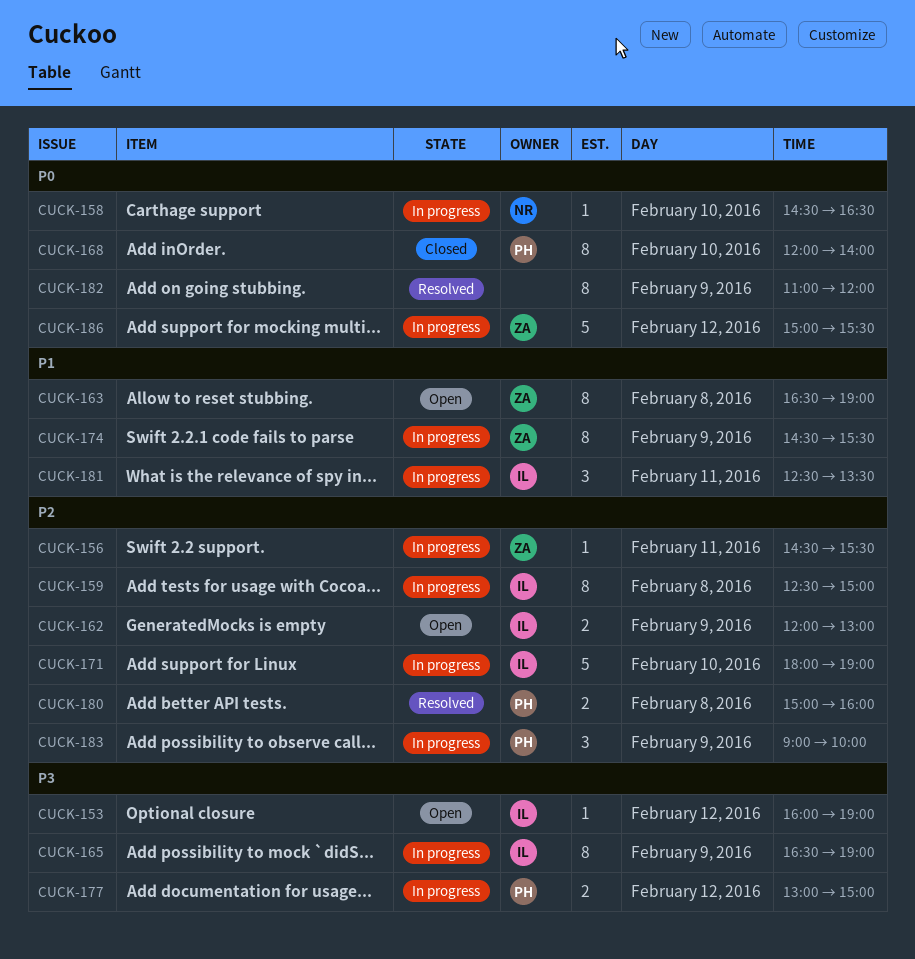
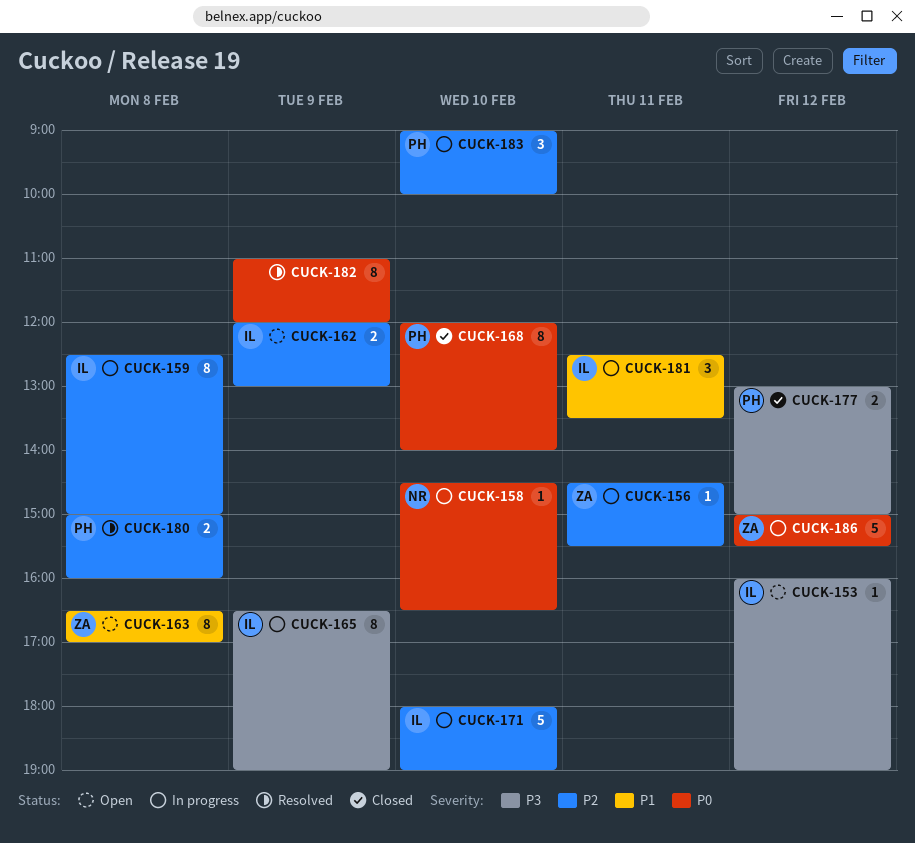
CUCK-163, ends: 19:00 -> 17:00
CUCK-174: present -> none
CUCK-177, status: In progress -> Closed
CUCK-183, day: Feb 9 -> Feb 10

